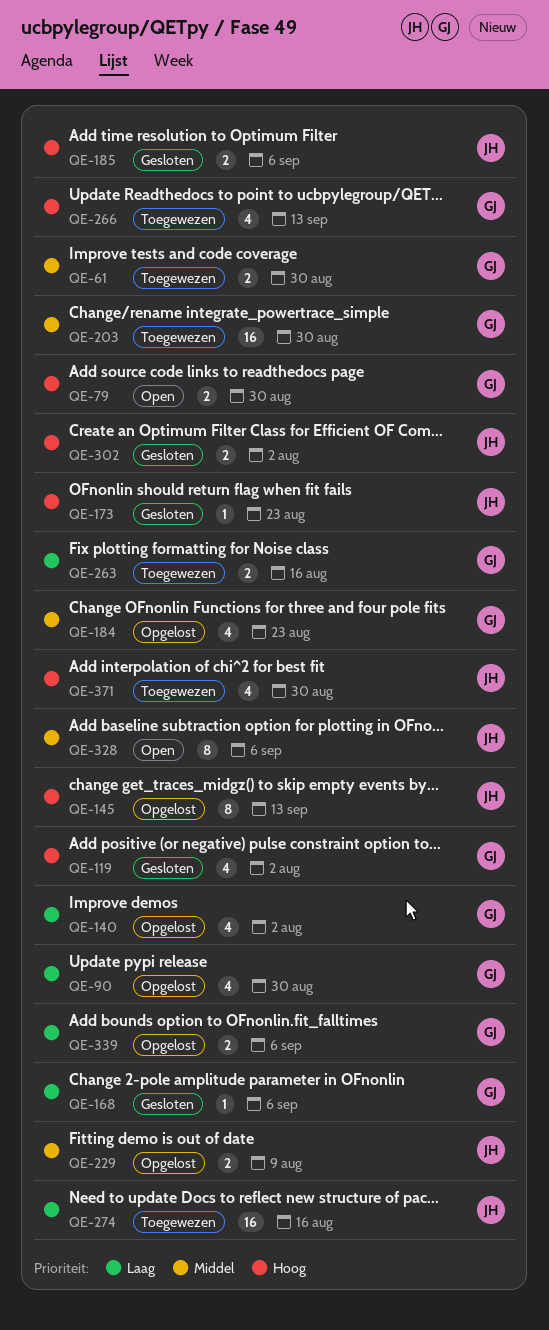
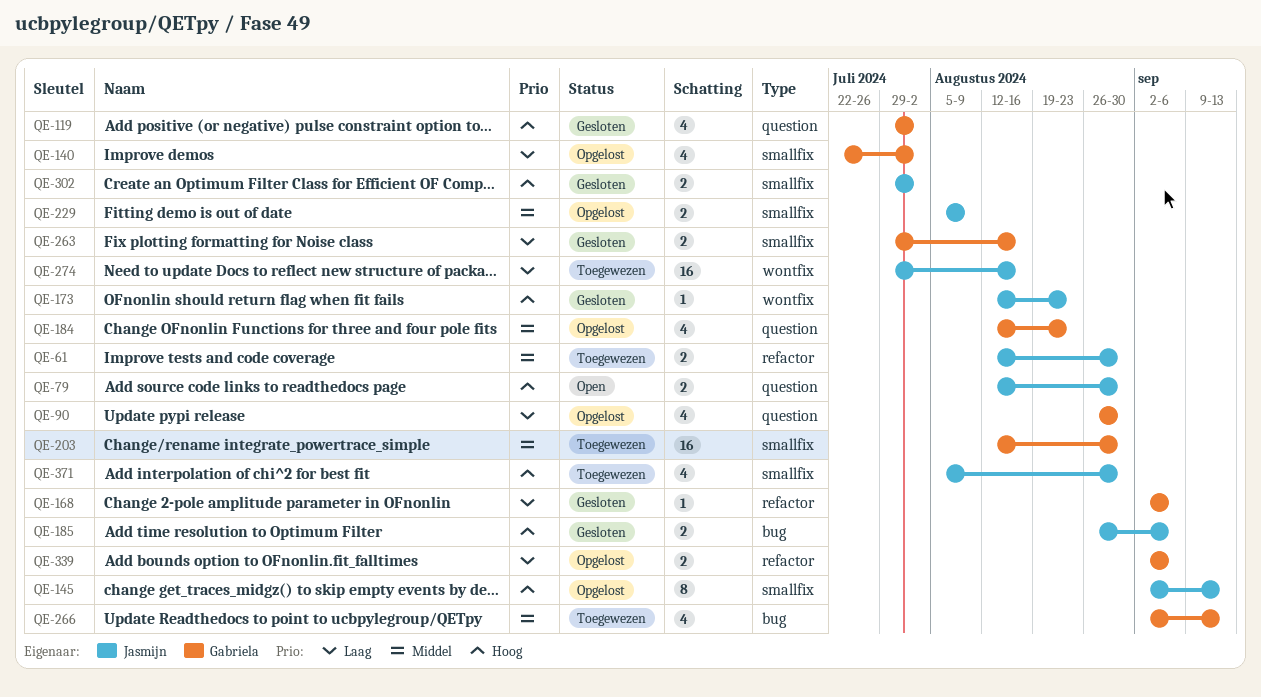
QE-61, owner: Gabriela -> Jasmijn
QE-79, owner: Gabriela -> Jasmijn
QE-263, status: Toegewezen -> Gesloten
QE-266, priority: Hoog -> Middel
QE-328: present -> none

